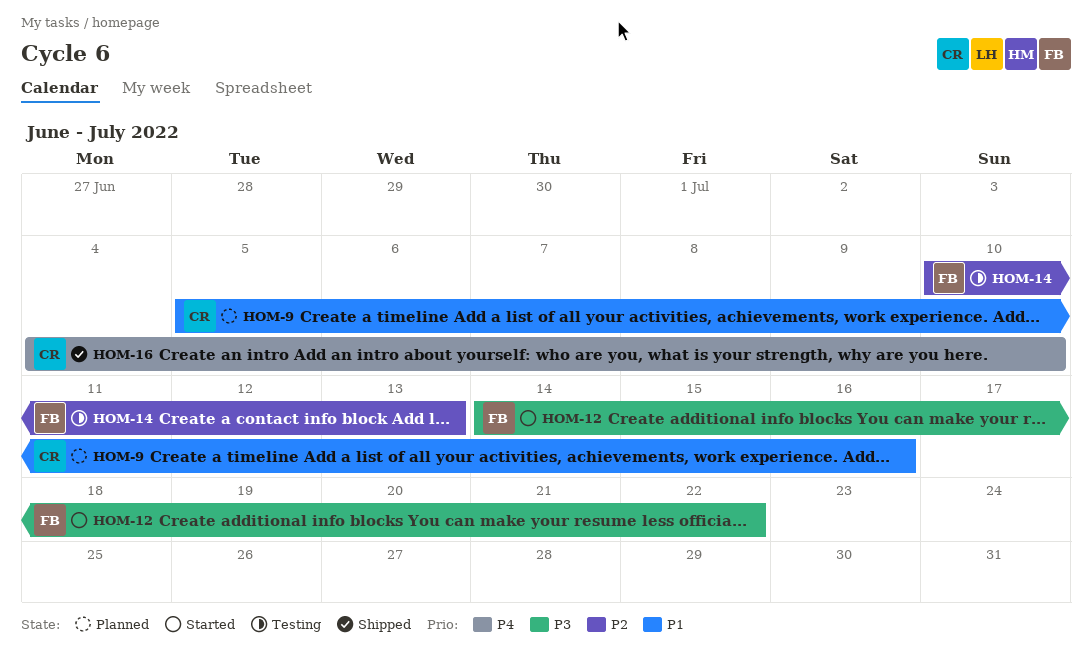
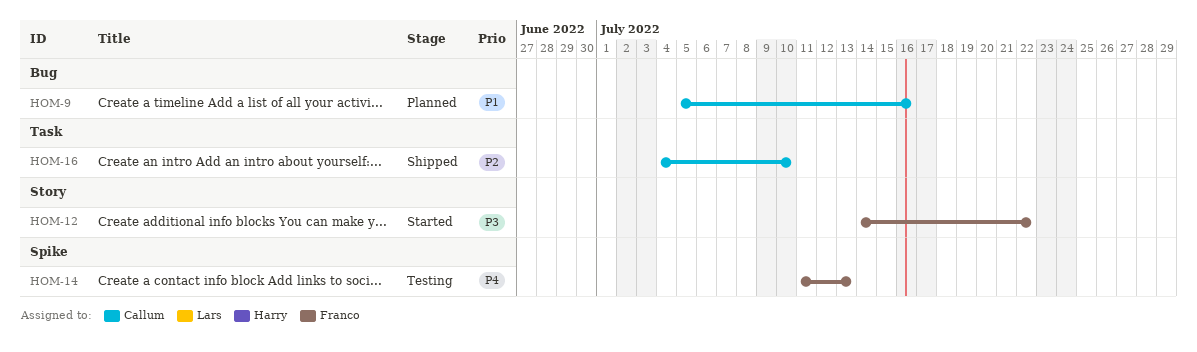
HOM-14, priority: P2 -> P4
HOM-14, start: Jul 10 -> Jul 11
HOM-16, priority: P4 -> P2

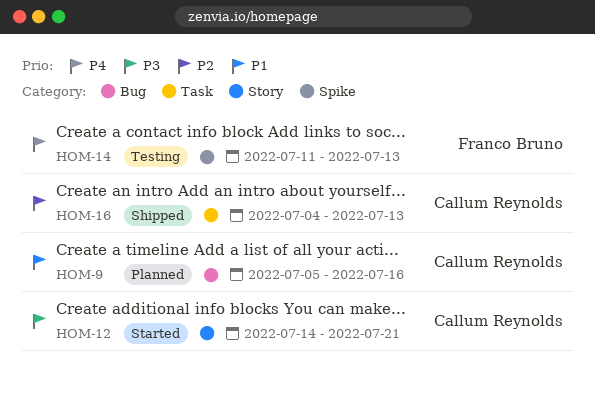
HOM-12, owner: Franco Bruno -> Callum Reynolds
HOM-12, due: Jul 22 -> Jul 21
HOM-16, due: Jul 10 -> Jul 13

